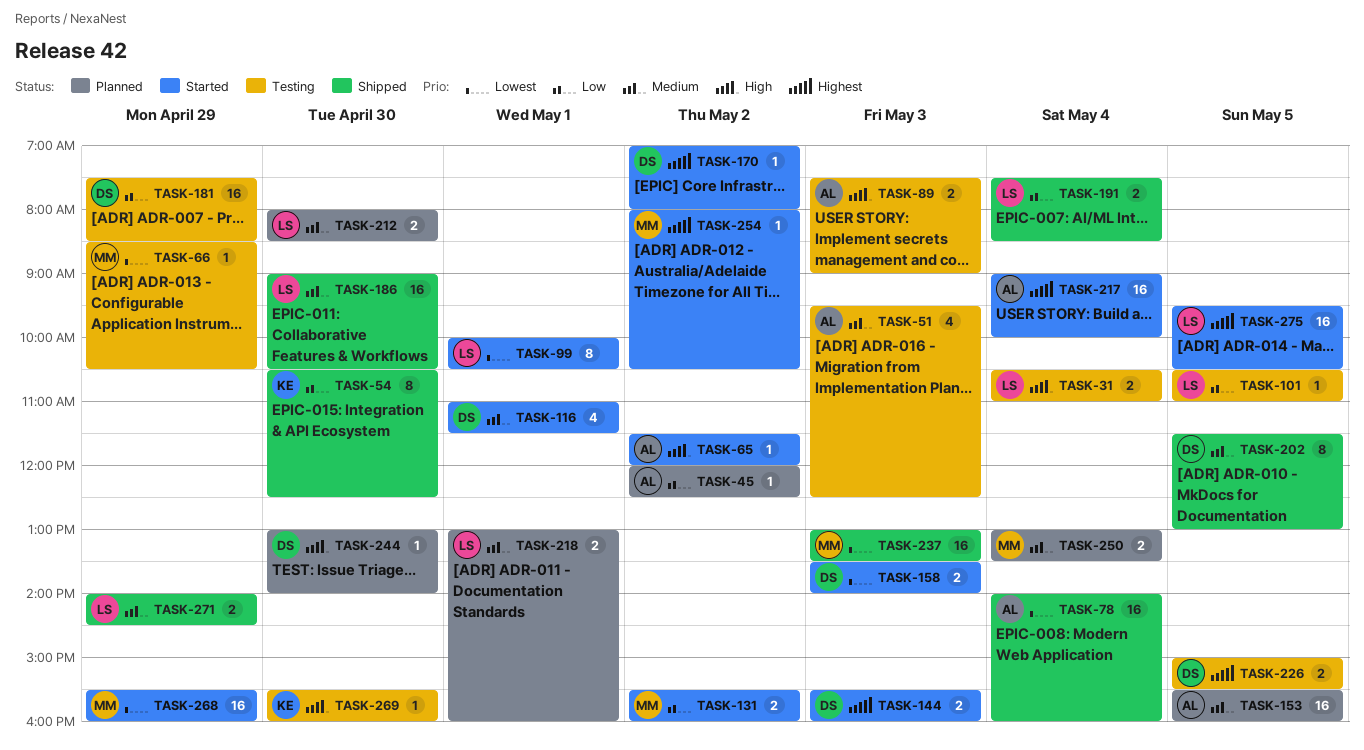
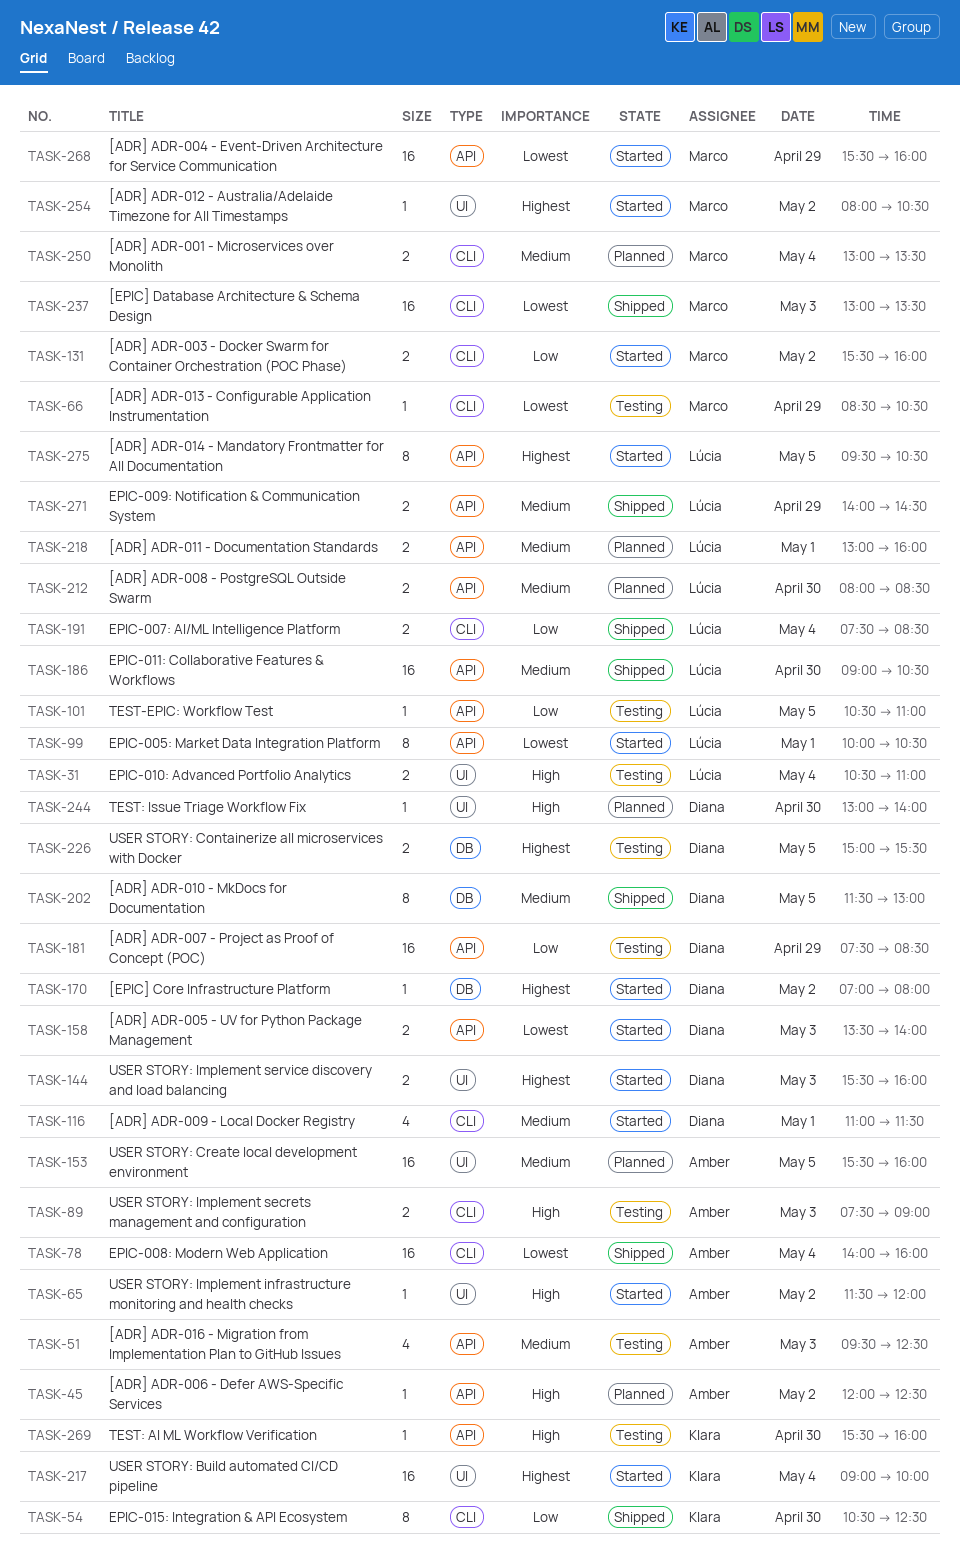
TASK-45, priority: Low -> High
TASK-217, owner: Amber -> Klara
TASK-275, estimate: 16 -> 8

